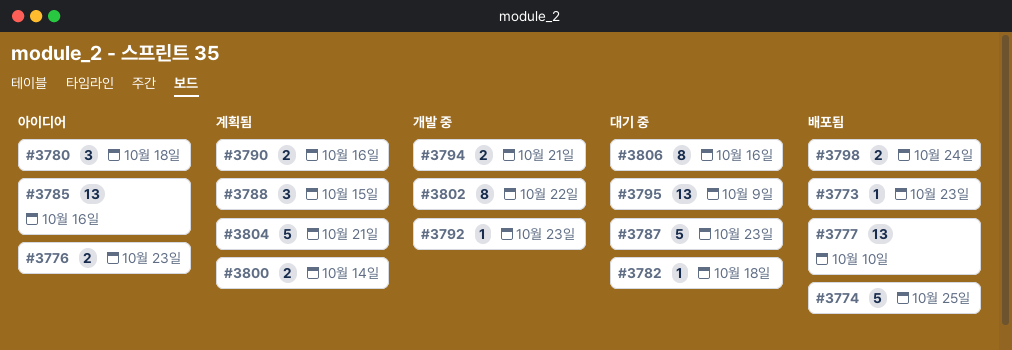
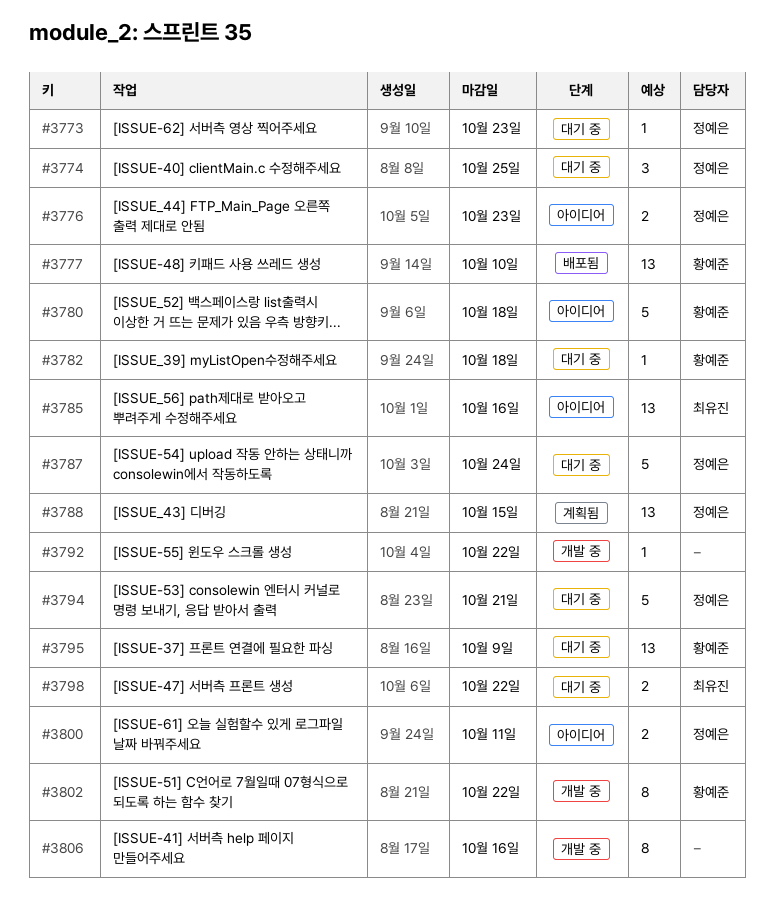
#3773, status: 배포됨 -> 대기 중
#3774, status: 배포됨 -> 대기 중
#3774, estimate: 5 -> 3
#3780, estimate: 3 -> 5
#3787, due: Oct 23 -> Oct 24
#3788, estimate: 3 -> 13
#3790: present -> none
#3792, due: Oct 23 -> Oct 22
#3794, status: 개발 중 -> 대기 중
#3794, estimate: 2 -> 5
#3798, status: 배포됨 -> 대기 중
#3798, due: Oct 24 -> Oct 22
#3800, status: 계획됨 -> 아이디어
#3800, due: Oct 14 -> Oct 11
#3804: present -> none
#3806, status: 대기 중 -> 개발 중

